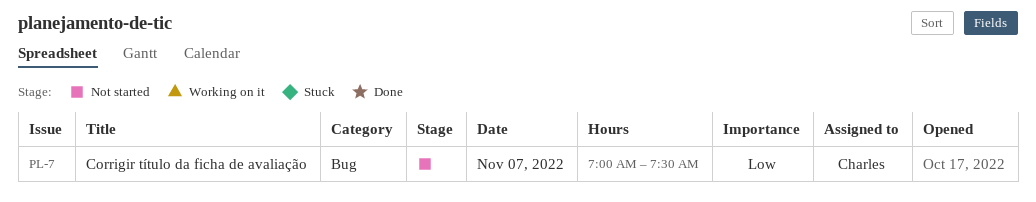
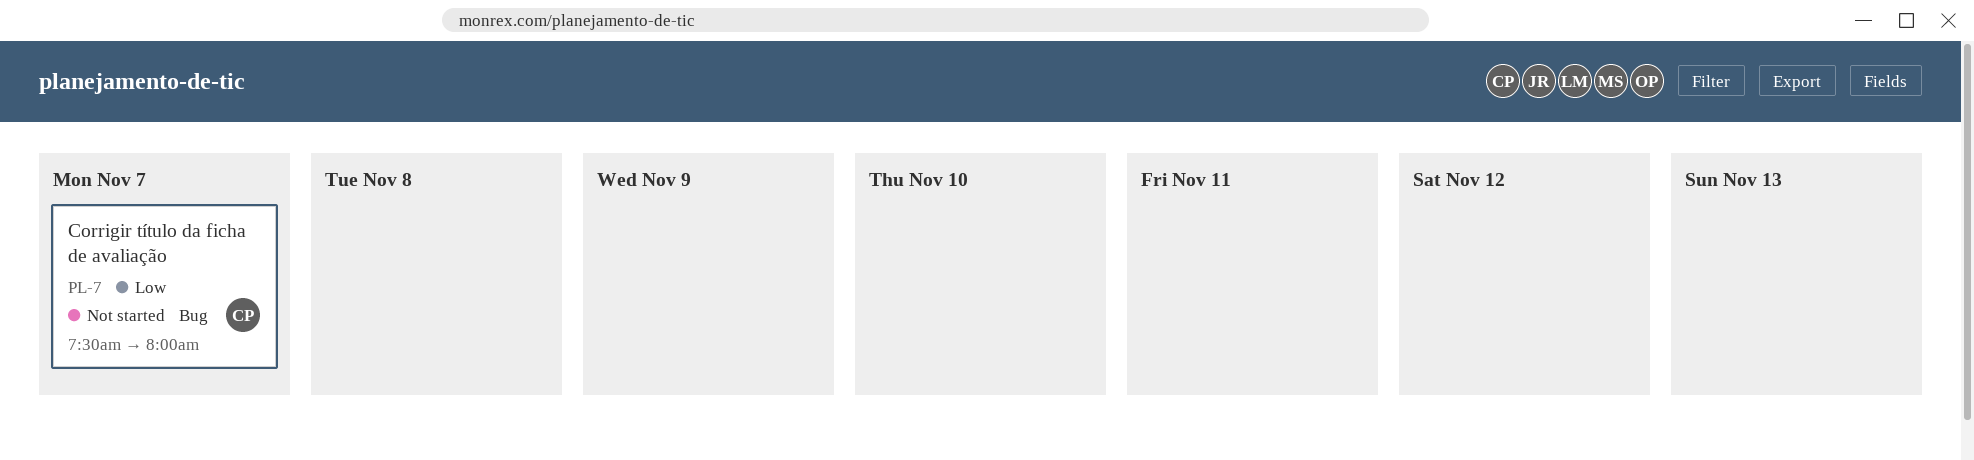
PL-7, begins: 07:00 -> 07:30
PL-7, ends: 07:30 -> 08:00

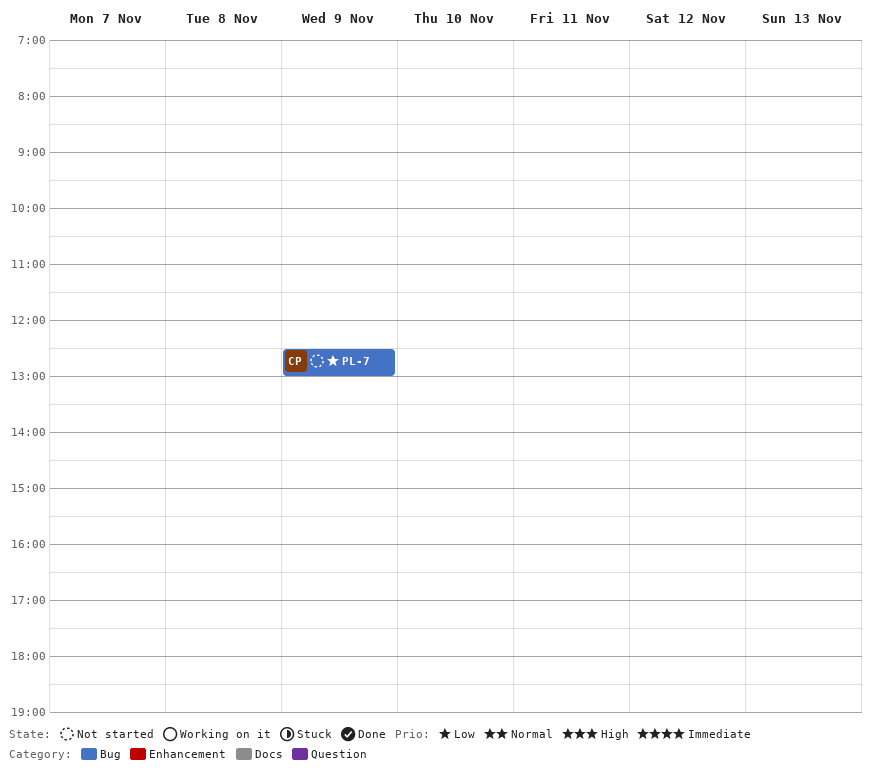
PL-7, day: Nov 7 -> Nov 9
PL-7, begins: 07:30 -> 12:30
PL-7, ends: 08:00 -> 13:00

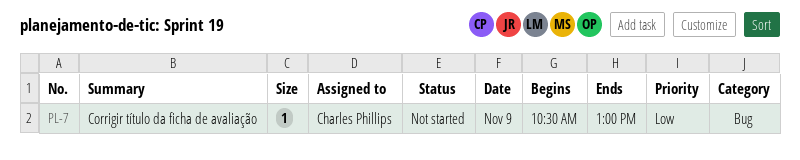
PL-7, begins: 12:30 -> 10:30

